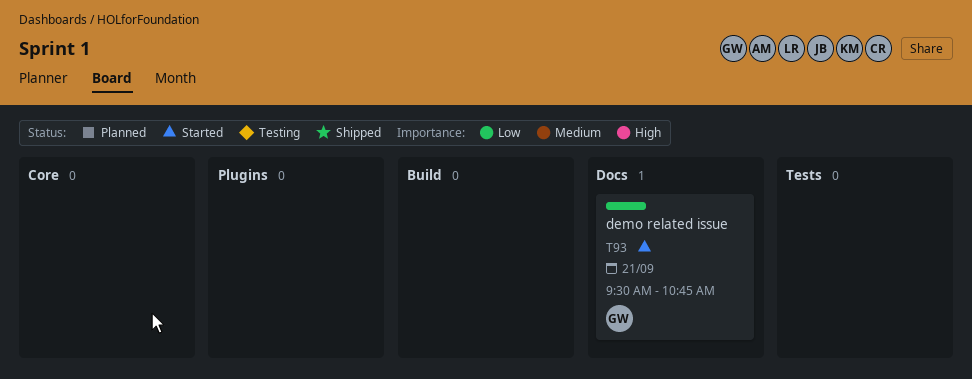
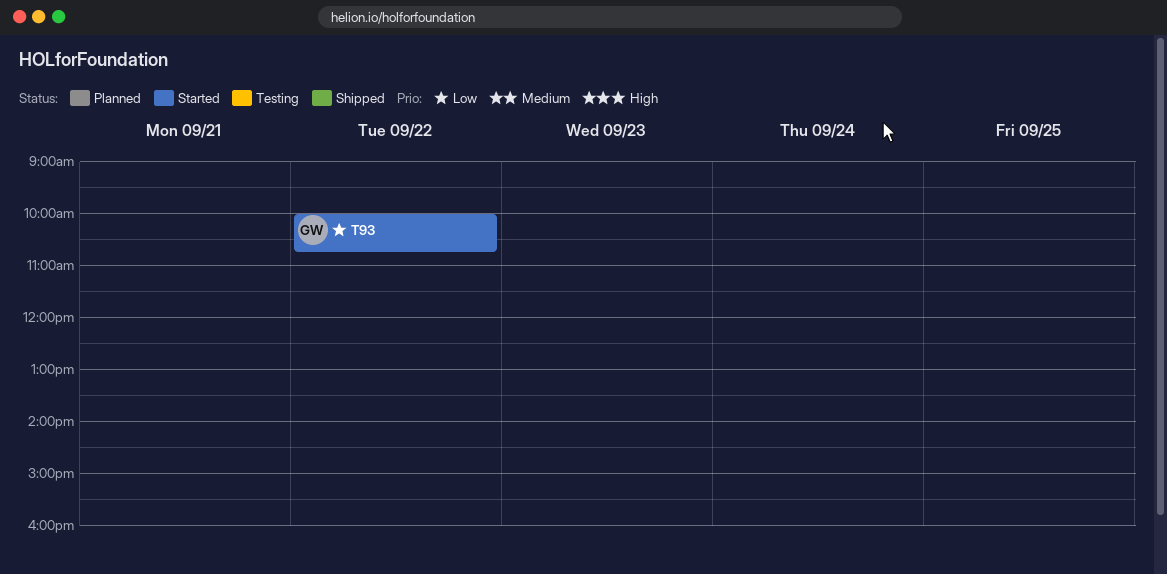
T93, day: Sep 21 -> Sep 22
T93, begins: 09:30 -> 10:00

